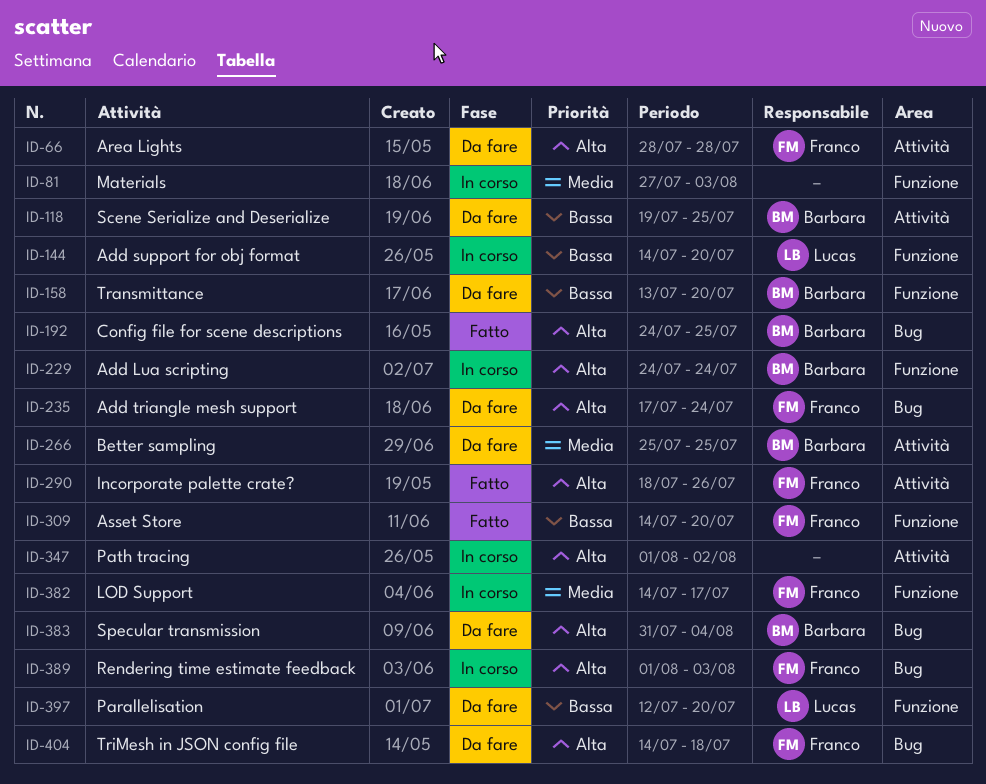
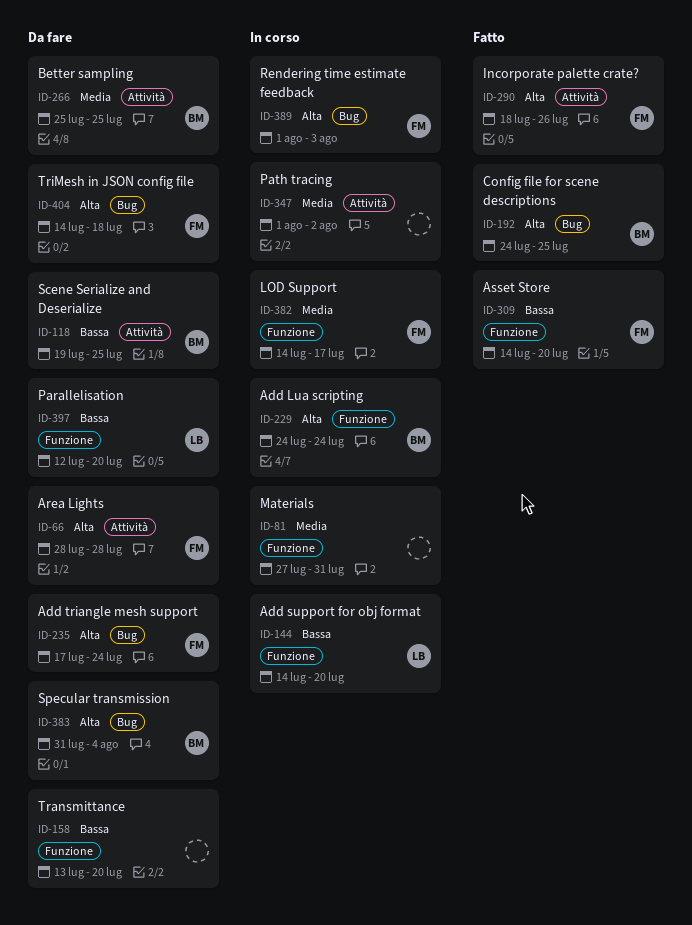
ID-81, due: Aug 3 -> Jul 31
ID-158, owner: Barbara -> none
ID-347, priority: Alta -> Media

